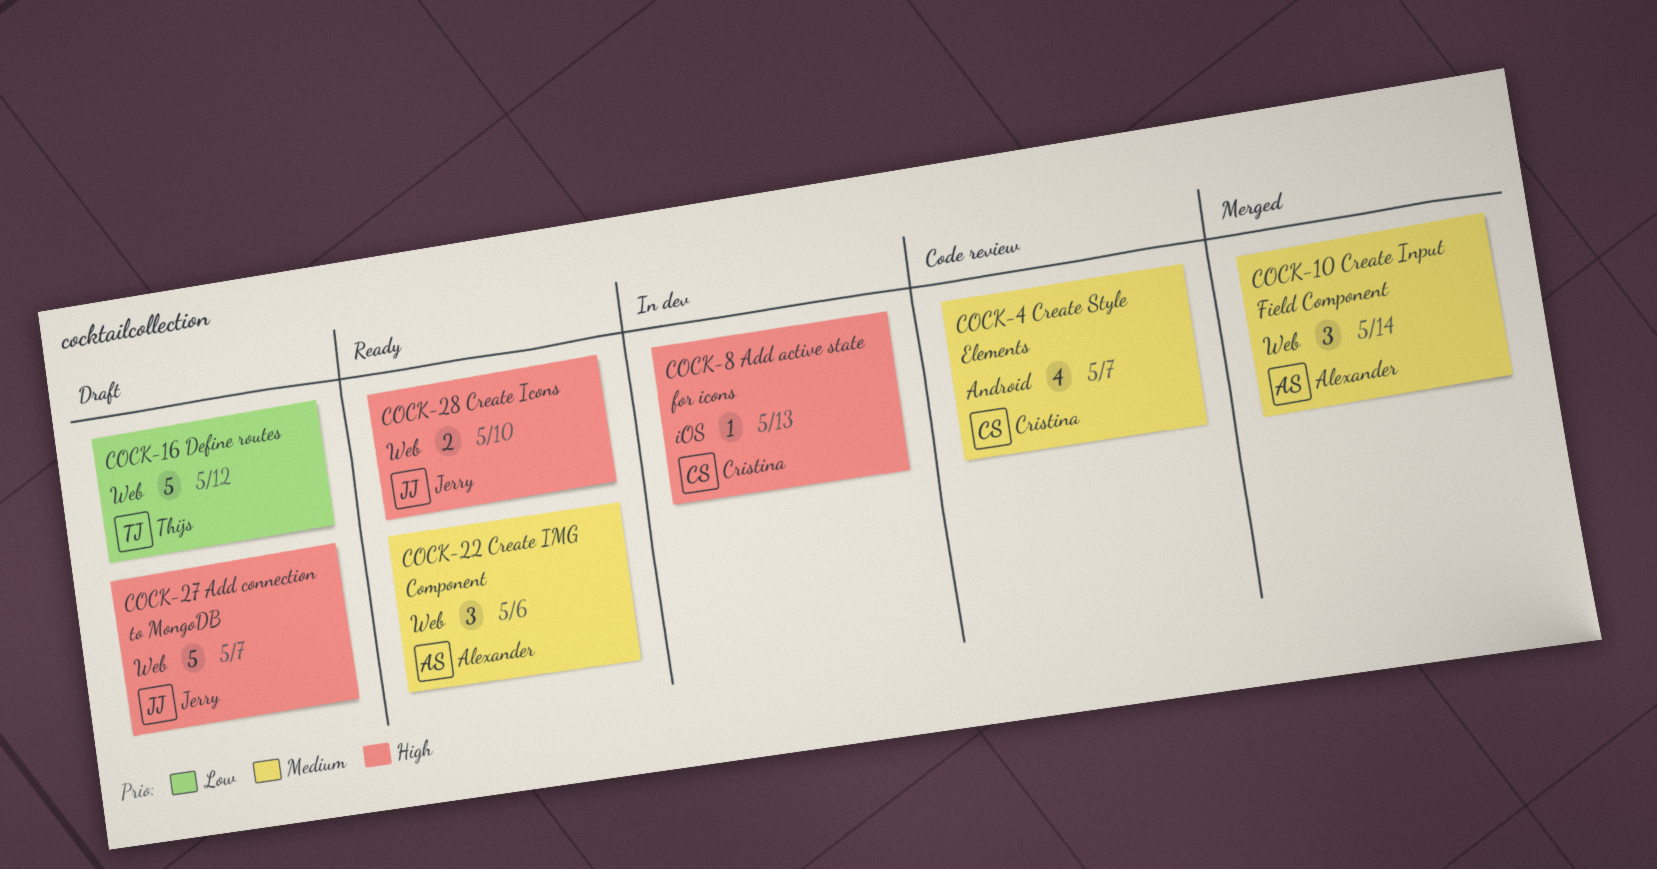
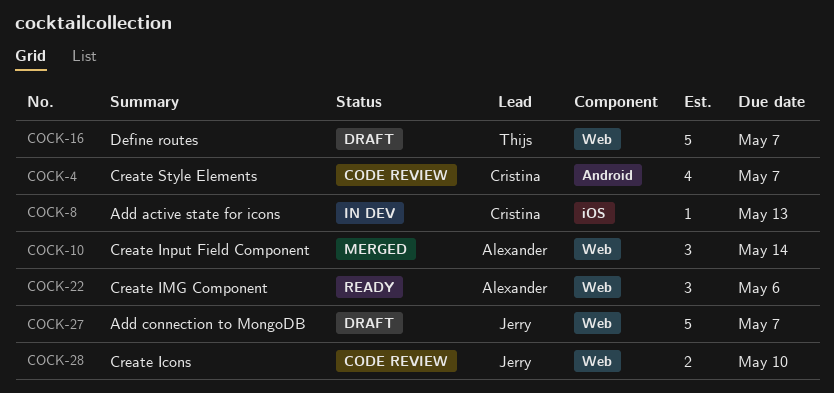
COCK-16, due: May 12 -> May 7
COCK-28, status: Ready -> Code review

